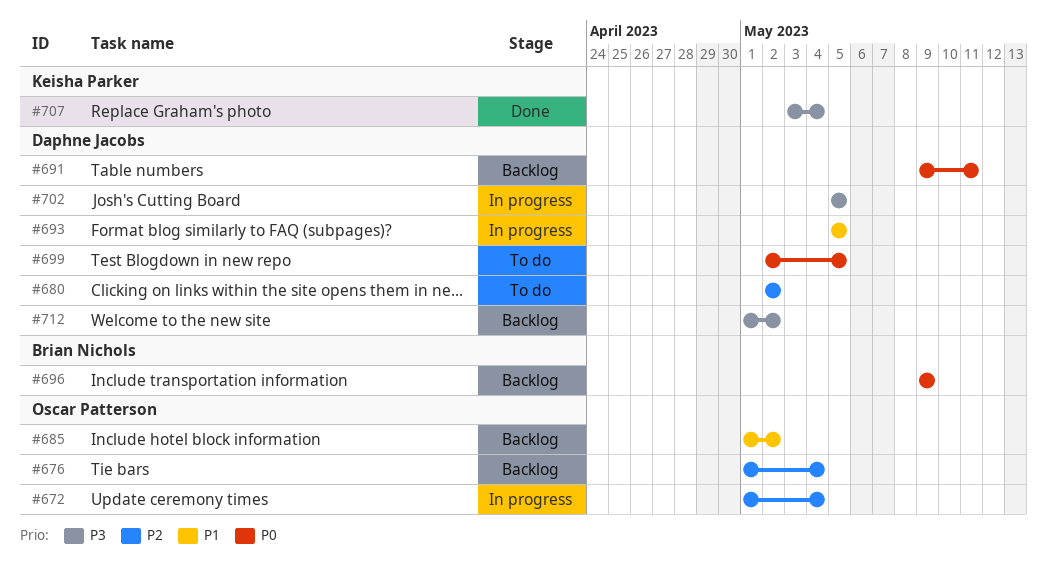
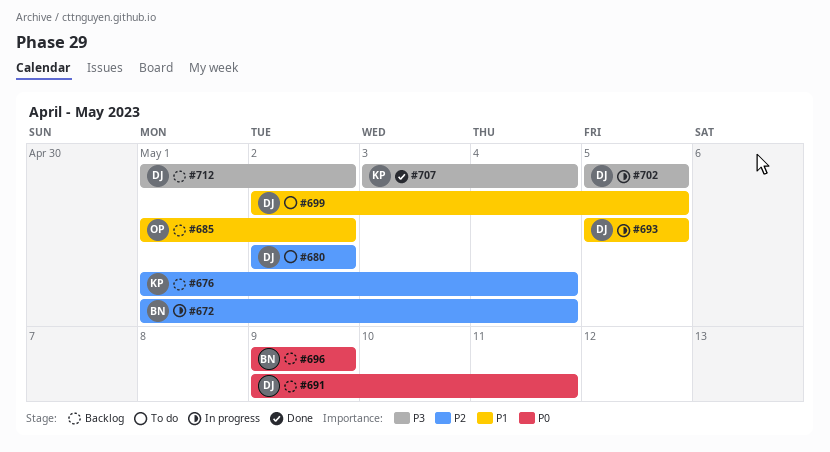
#672, owner: Oscar Patterson -> Brian Nichols
#676, owner: Oscar Patterson -> Keisha Parker
#699, priority: P0 -> P1

